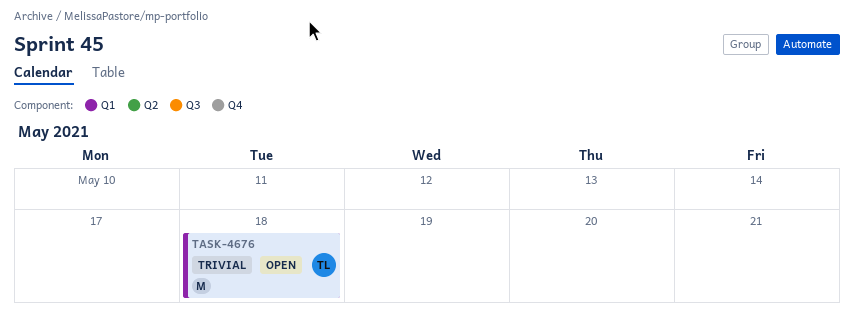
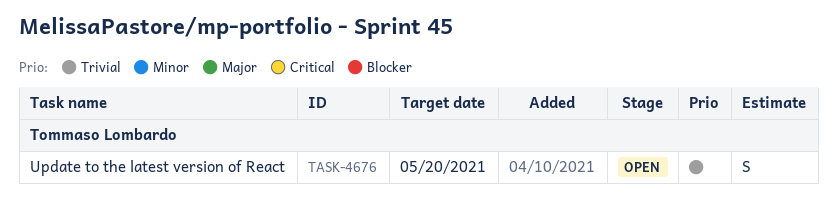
TASK-4676, estimate: M -> S
TASK-4676, due: May 18 -> May 20

